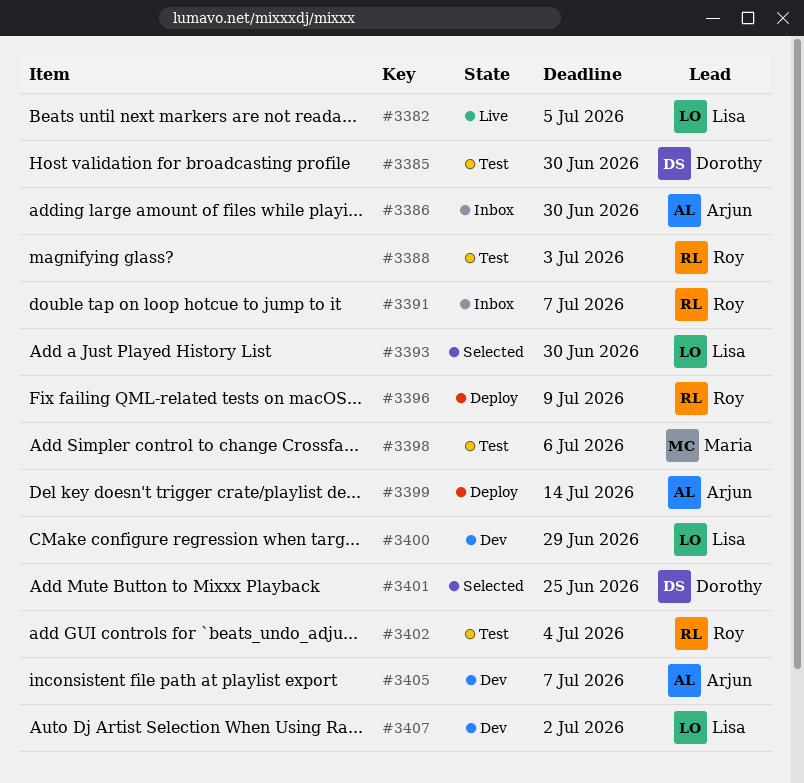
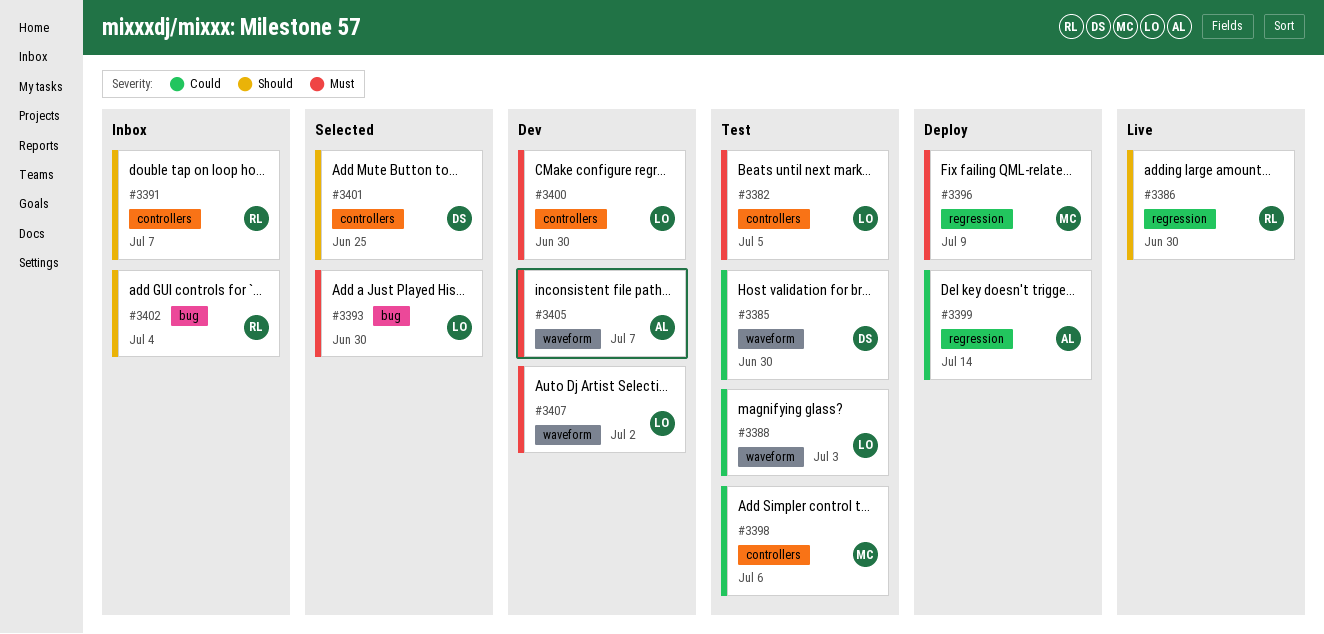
#3382, status: Live -> Test
#3386, status: Inbox -> Live
#3386, owner: Arjun -> Roy
#3388, owner: Roy -> Lisa
#3396, owner: Roy -> Maria
#3400, due: Jun 29 -> Jun 30
#3402, status: Test -> Inbox

